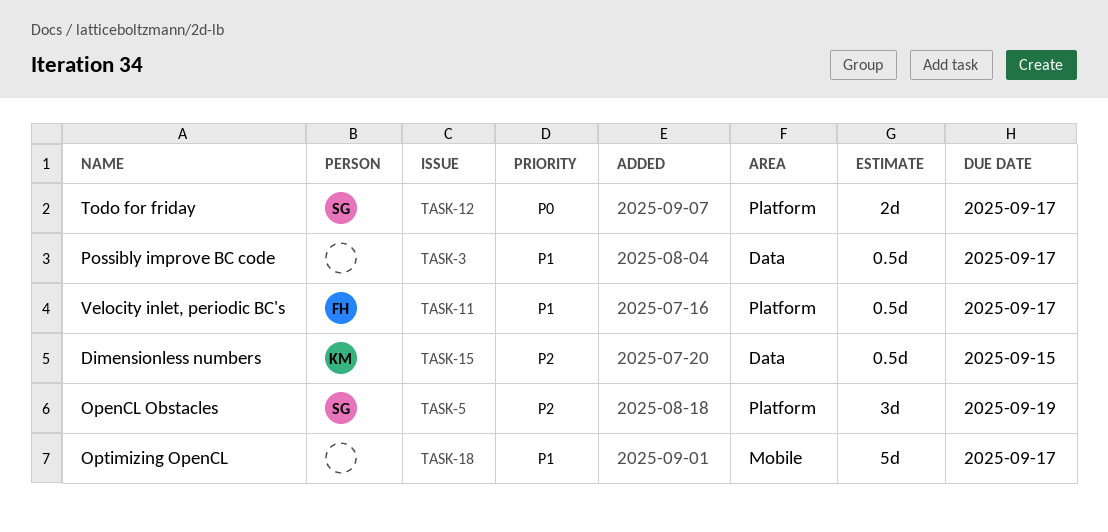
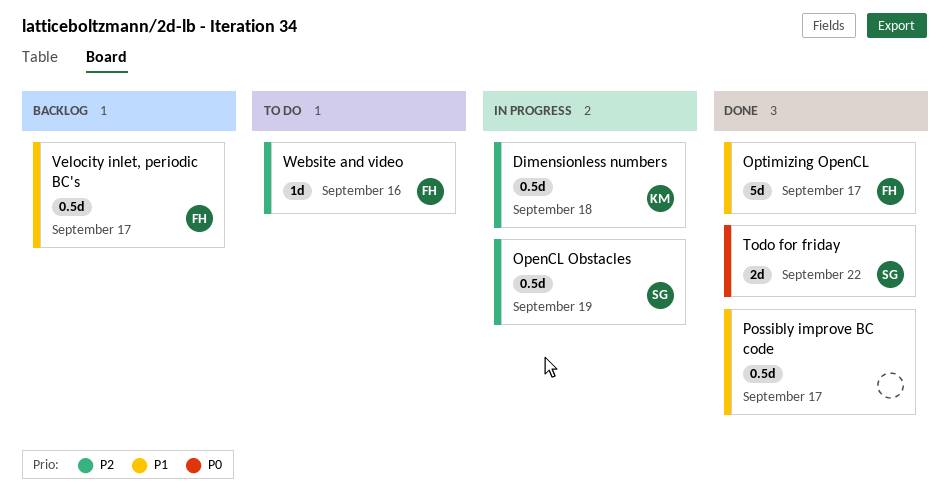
Dimensionless numbers, due: Sep 15 -> Sep 18
OpenCL Obstacles, estimate: 3d -> 0.5d
Optimizing OpenCL, owner: none -> FH
Todo for friday, due: Sep 17 -> Sep 22
Website and video: none -> present

